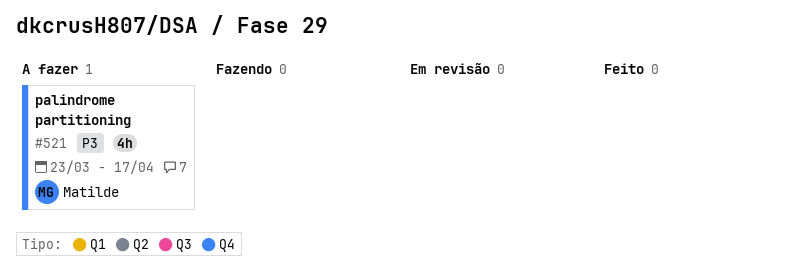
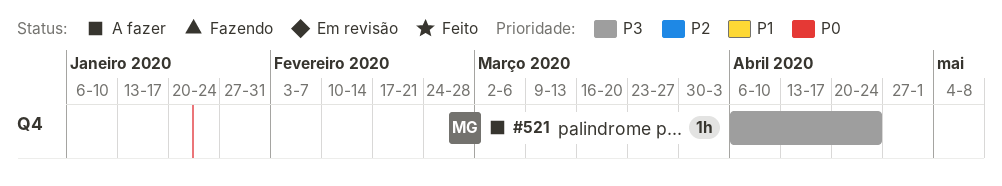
#521, estimate: 4h -> 1h
#521, start: Mar 23 -> Apr 6
#521, due: Apr 17 -> Apr 24

